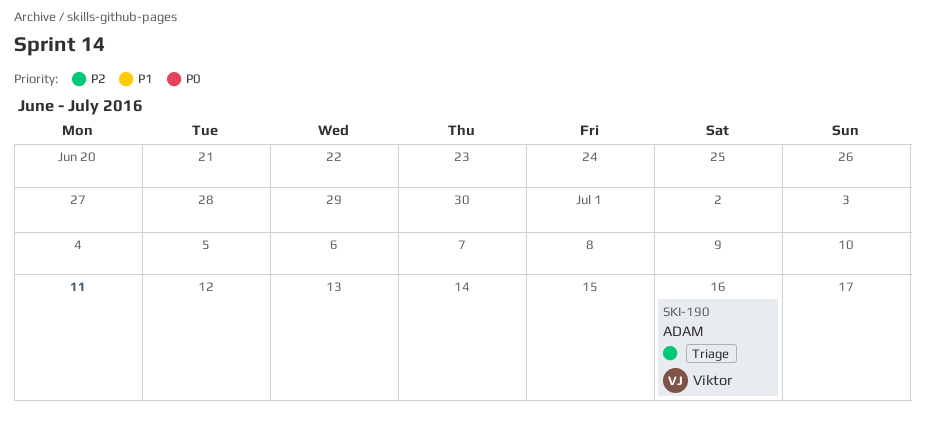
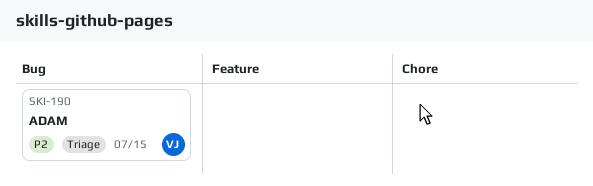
SKI-190, due: Jul 16 -> Jul 15

